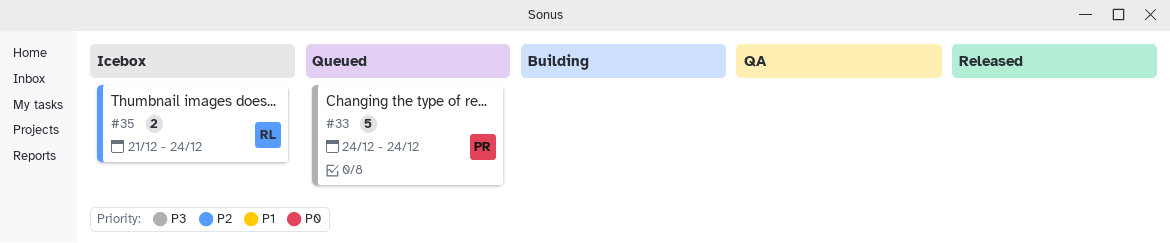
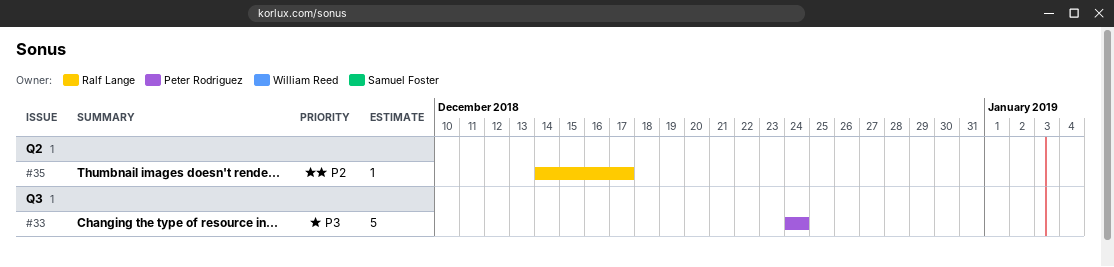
#35, estimate: 2 -> 1
#35, start: Dec 21 -> Dec 14
#35, due: Dec 24 -> Dec 17

